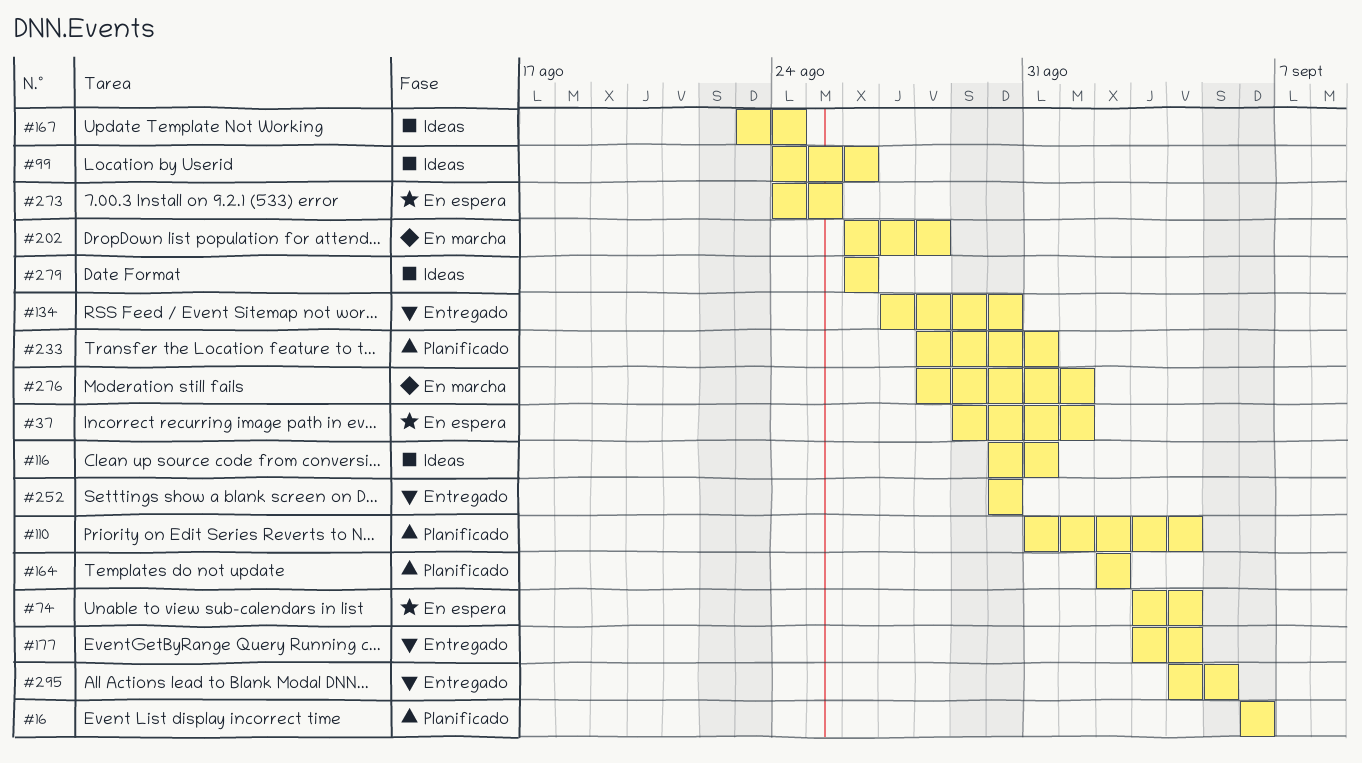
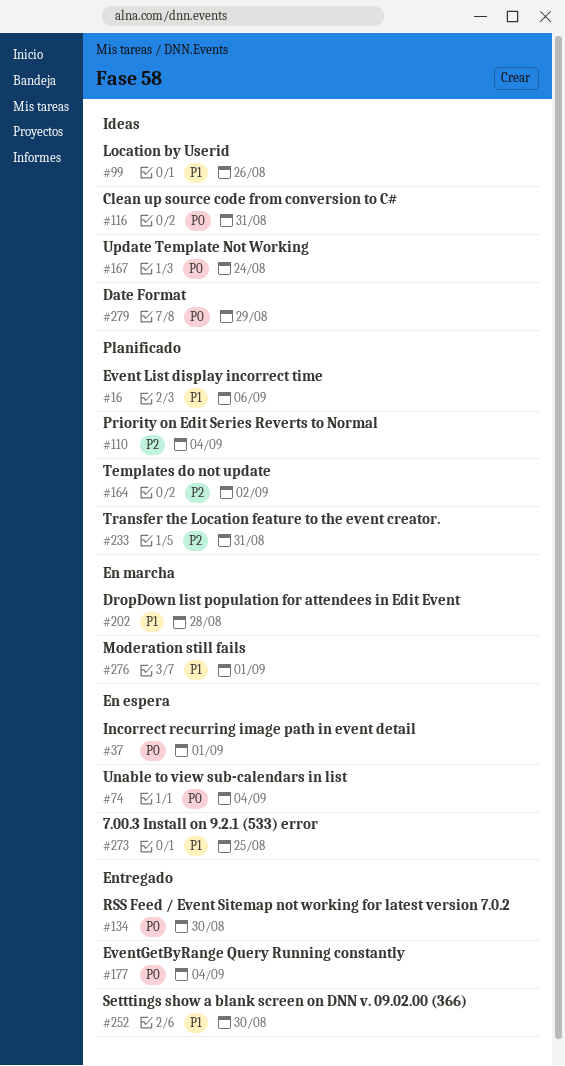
#279, due: Aug 26 -> Aug 29
#295: present -> none

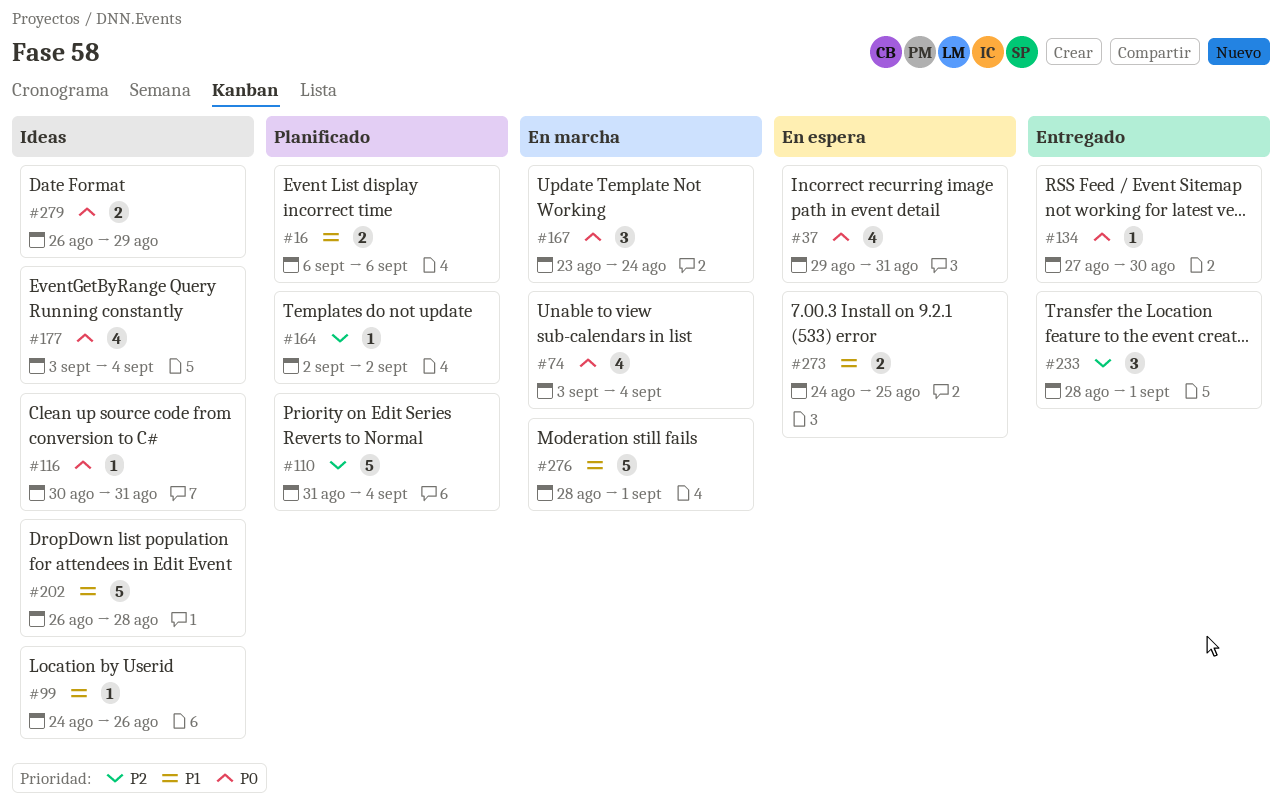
#37, due: Sep 1 -> Aug 31
#74, status: En espera -> En marcha
#167, status: Ideas -> En marcha
#177, status: Entregado -> Ideas
#202, status: En marcha -> Ideas
#233, status: Planificado -> Entregado
#233, due: Aug 31 -> Sep 1
#252: present -> none

